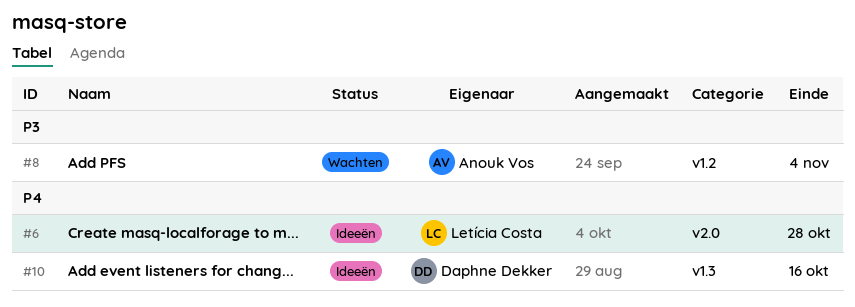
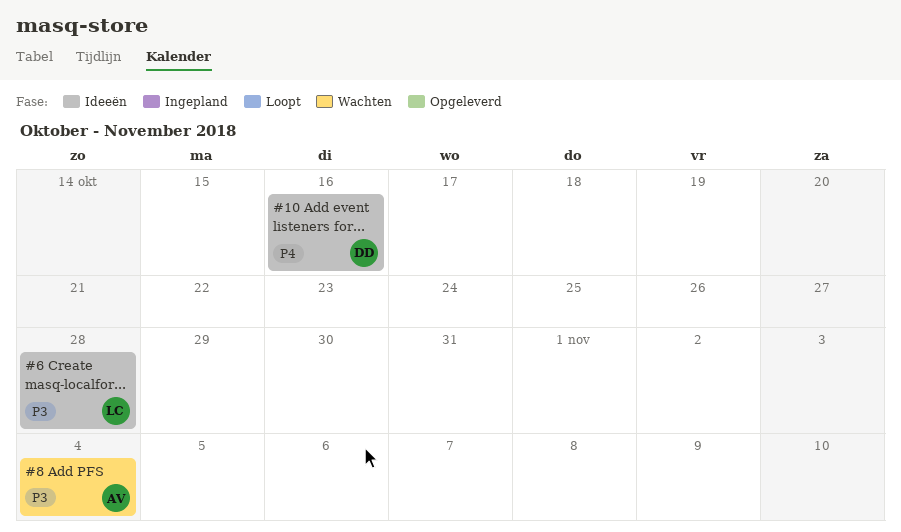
#6, priority: P4 -> P3

